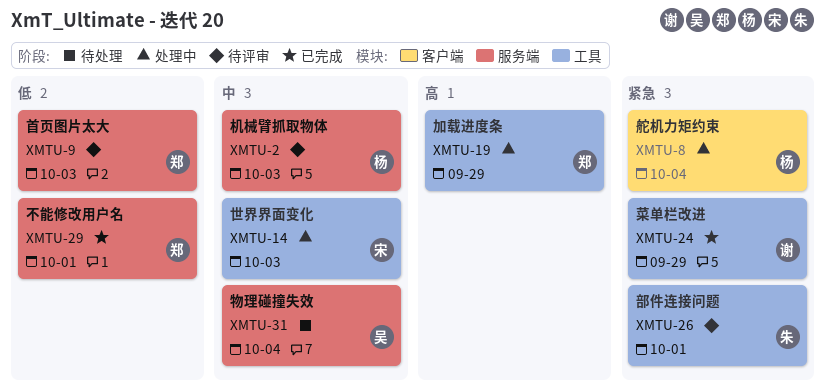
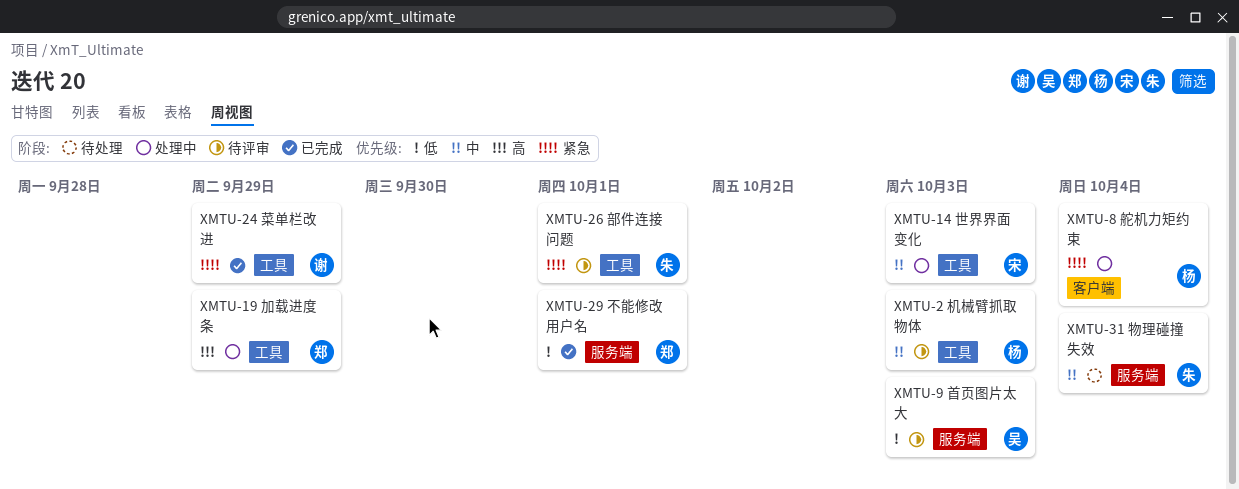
XMTU-2, label: 服务端 -> 工具
XMTU-9, owner: 郑 -> 吴
XMTU-31, owner: 吴 -> 朱

